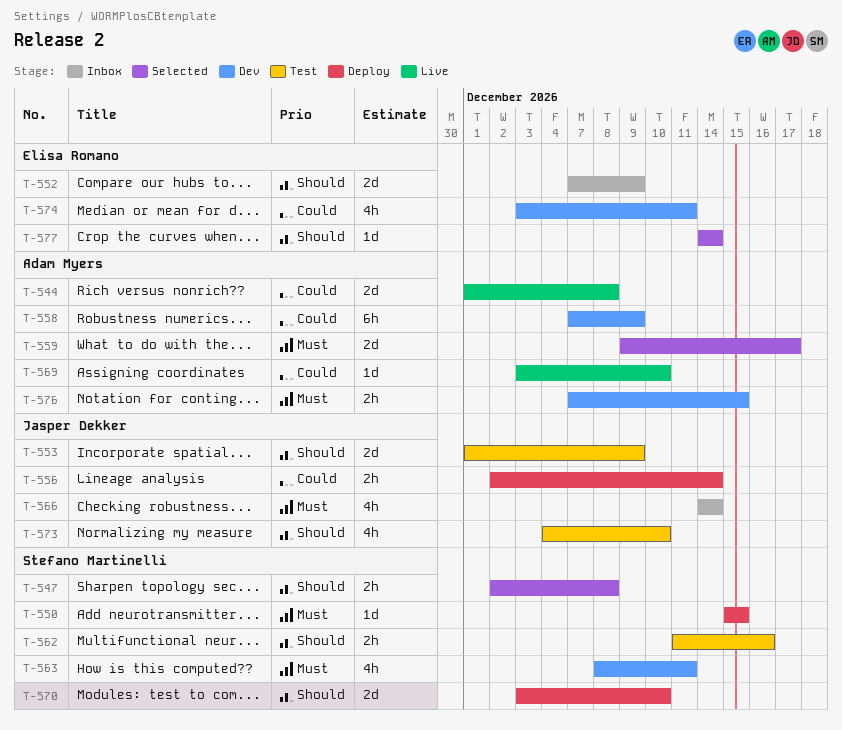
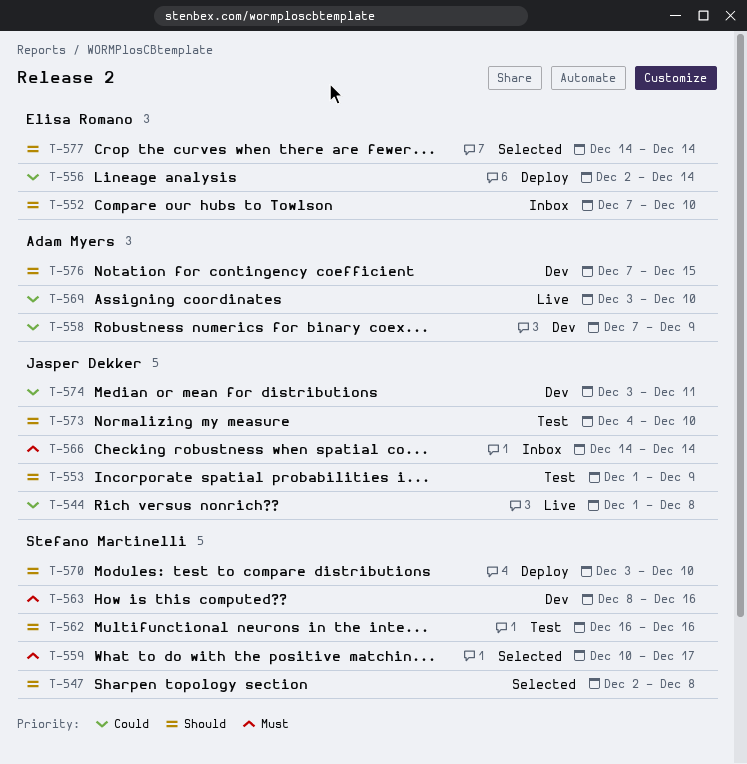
T-544, owner: Adam Myers -> Jasper Dekker
T-550: present -> none
T-552, due: Dec 9 -> Dec 10
T-556, owner: Jasper Dekker -> Elisa Romano
T-559, owner: Adam Myers -> Stefano Martinelli
T-559, start: Dec 9 -> Dec 10
T-562, start: Dec 11 -> Dec 16
T-563, due: Dec 11 -> Dec 16
T-574, owner: Elisa Romano -> Jasper Dekker
T-576, priority: Must -> Should

